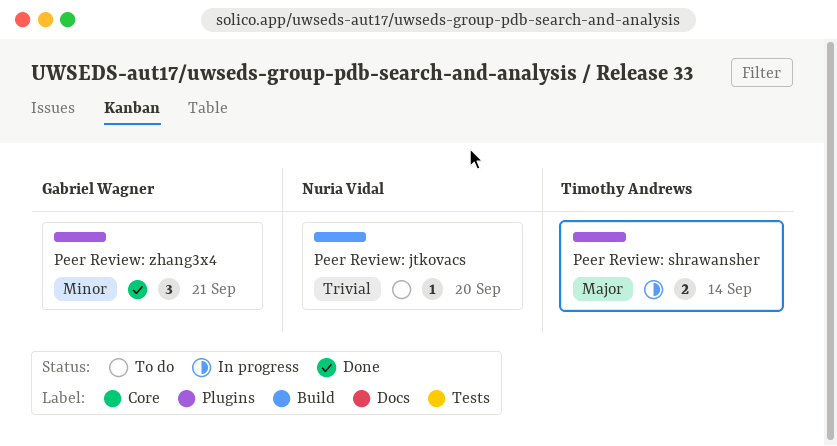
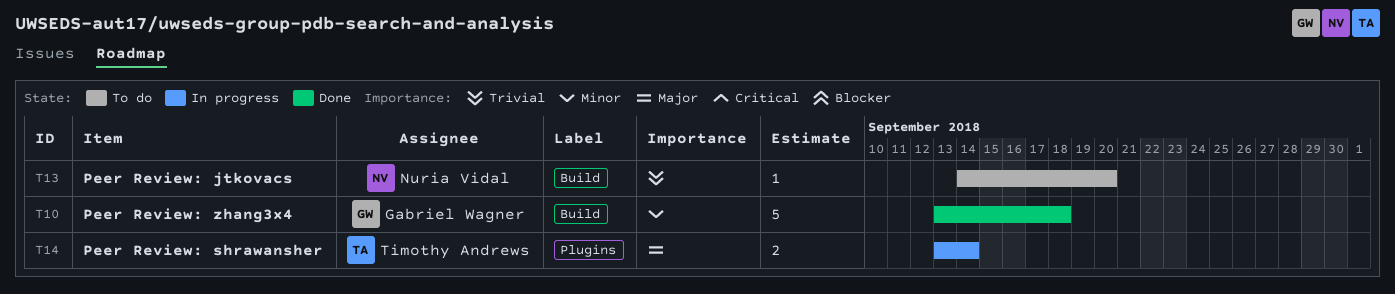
Peer Review: zhang3x4, label: Plugins -> Build
Peer Review: zhang3x4, estimate: 3 -> 5
Peer Review: zhang3x4, due: Sep 21 -> Sep 18

